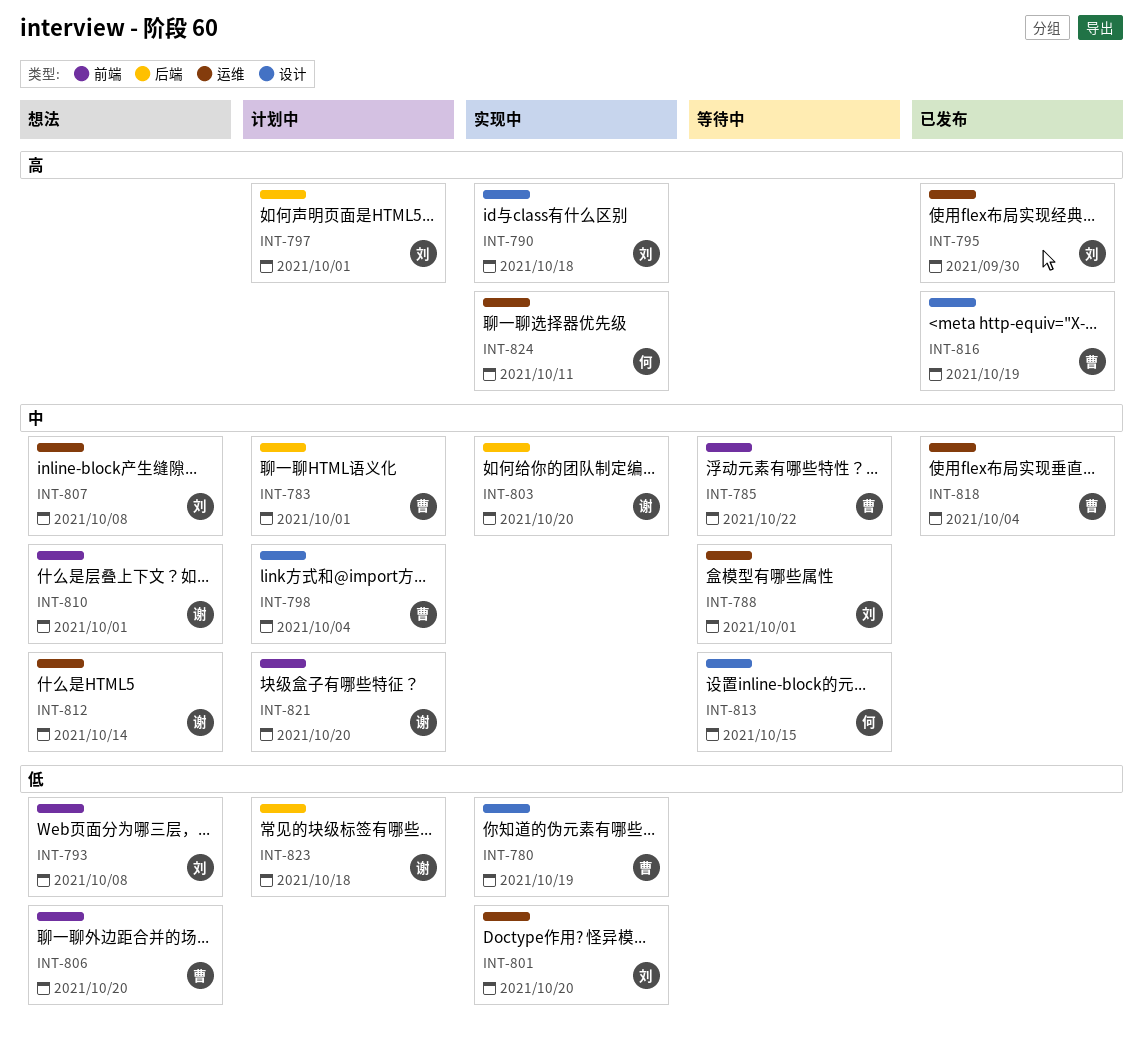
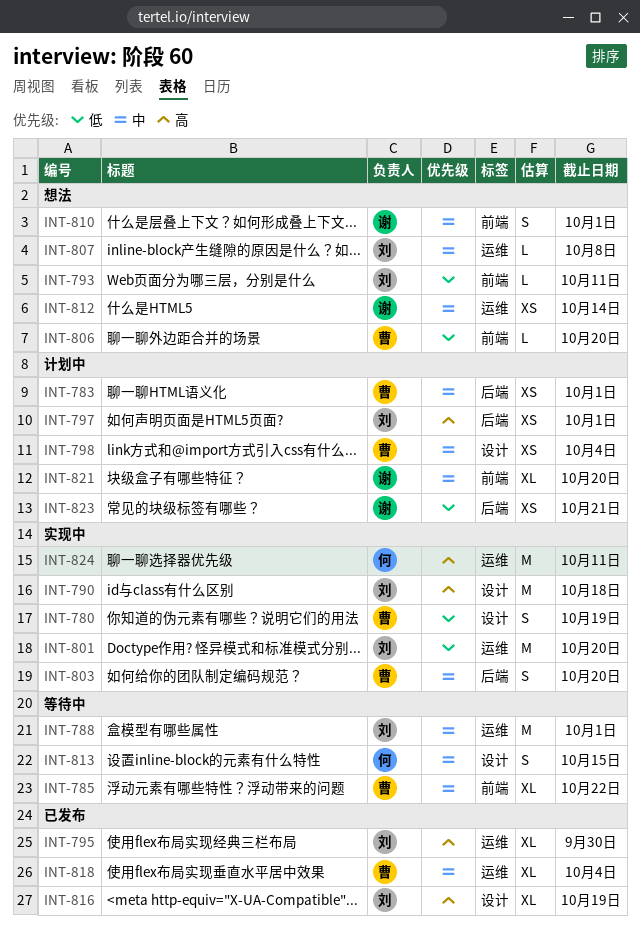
INT-793, due: Oct 8 -> Oct 11
INT-803, owner: 谢 -> 曹
INT-816, owner: 曹 -> 刘
INT-823, due: Oct 18 -> Oct 21

